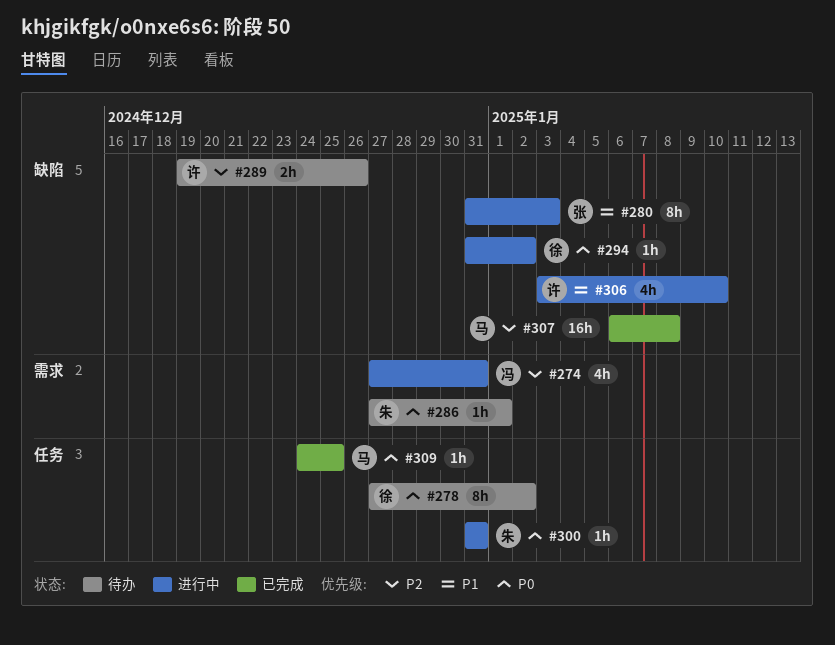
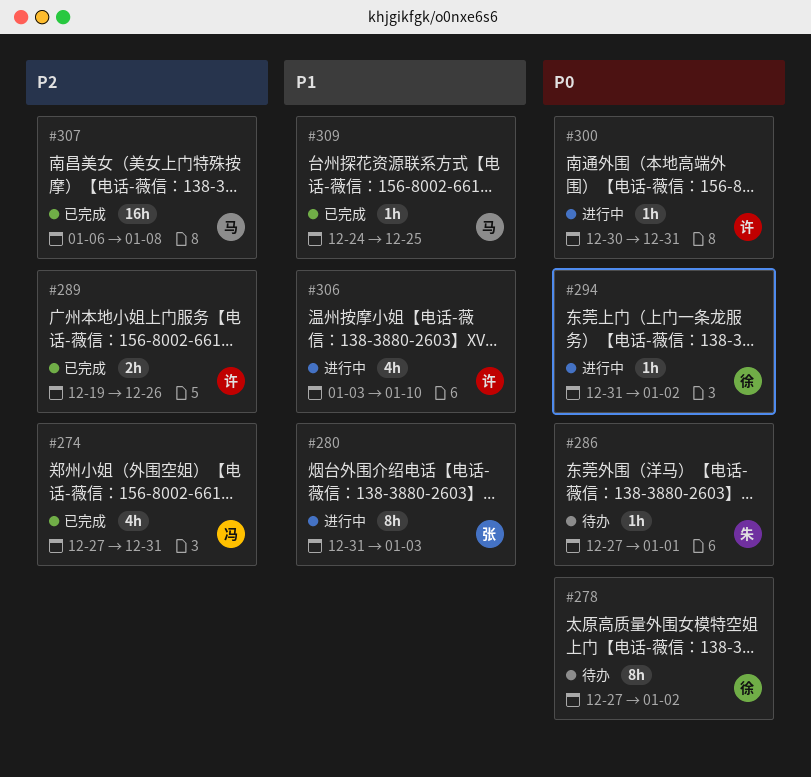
#274, status: 进行中 -> 已完成
#289, status: 待办 -> 已完成
#300, owner: 朱 -> 许
#300, start: Dec 31 -> Dec 30
#309, priority: P0 -> P1

